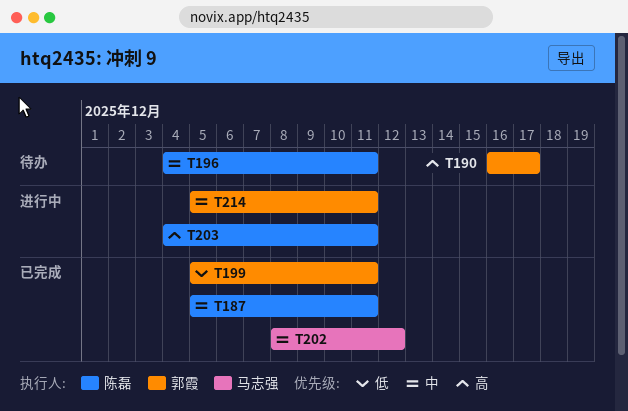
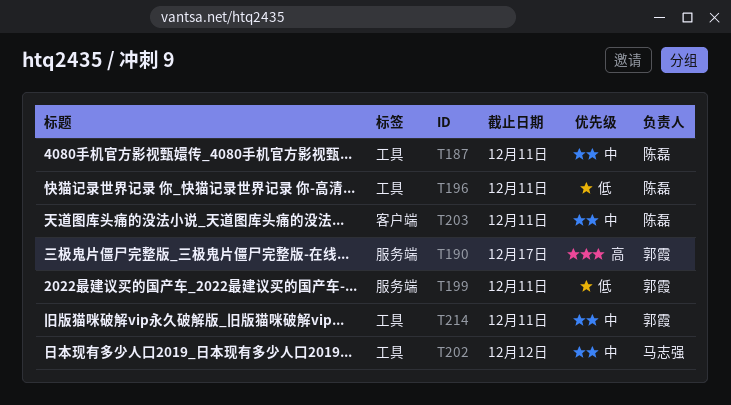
T196, priority: 中 -> 低
T203, priority: 高 -> 中

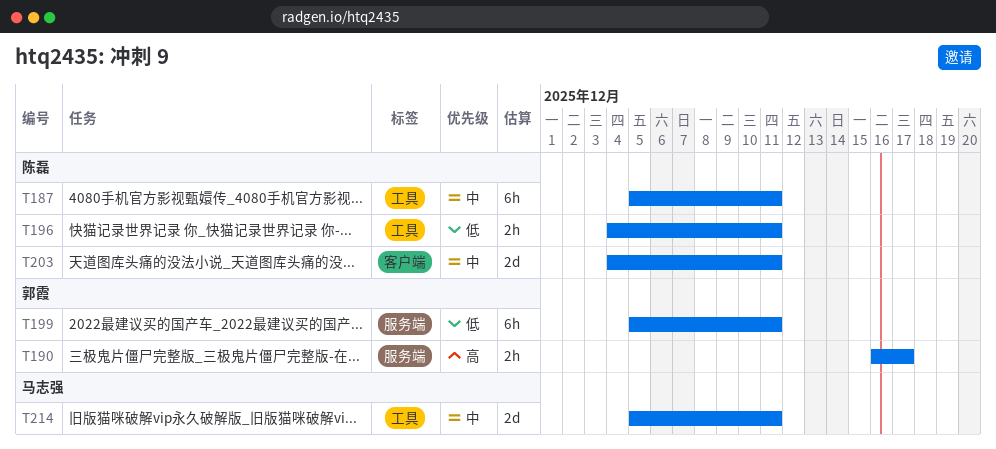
T202: present -> none
T214, owner: 郭霞 -> 马志强

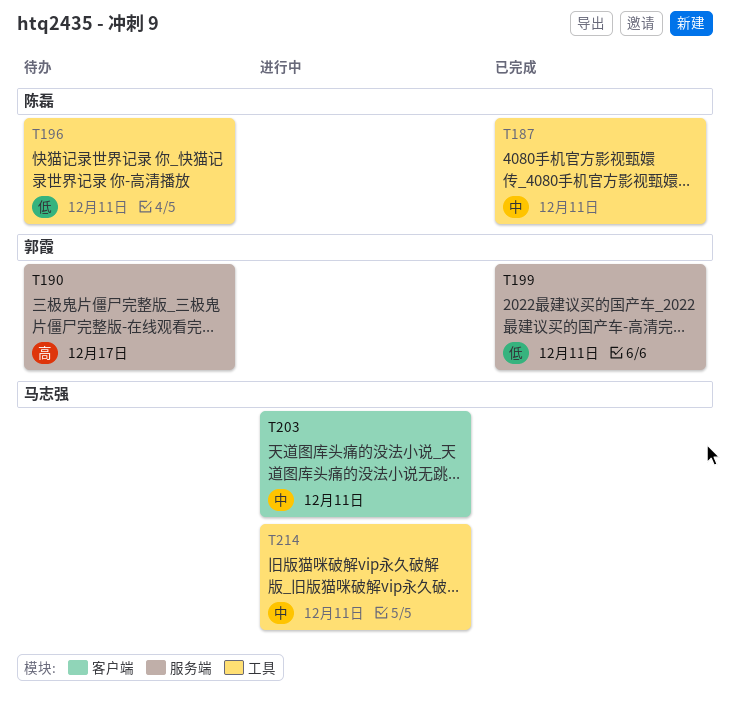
T203, owner: 陈磊 -> 马志强

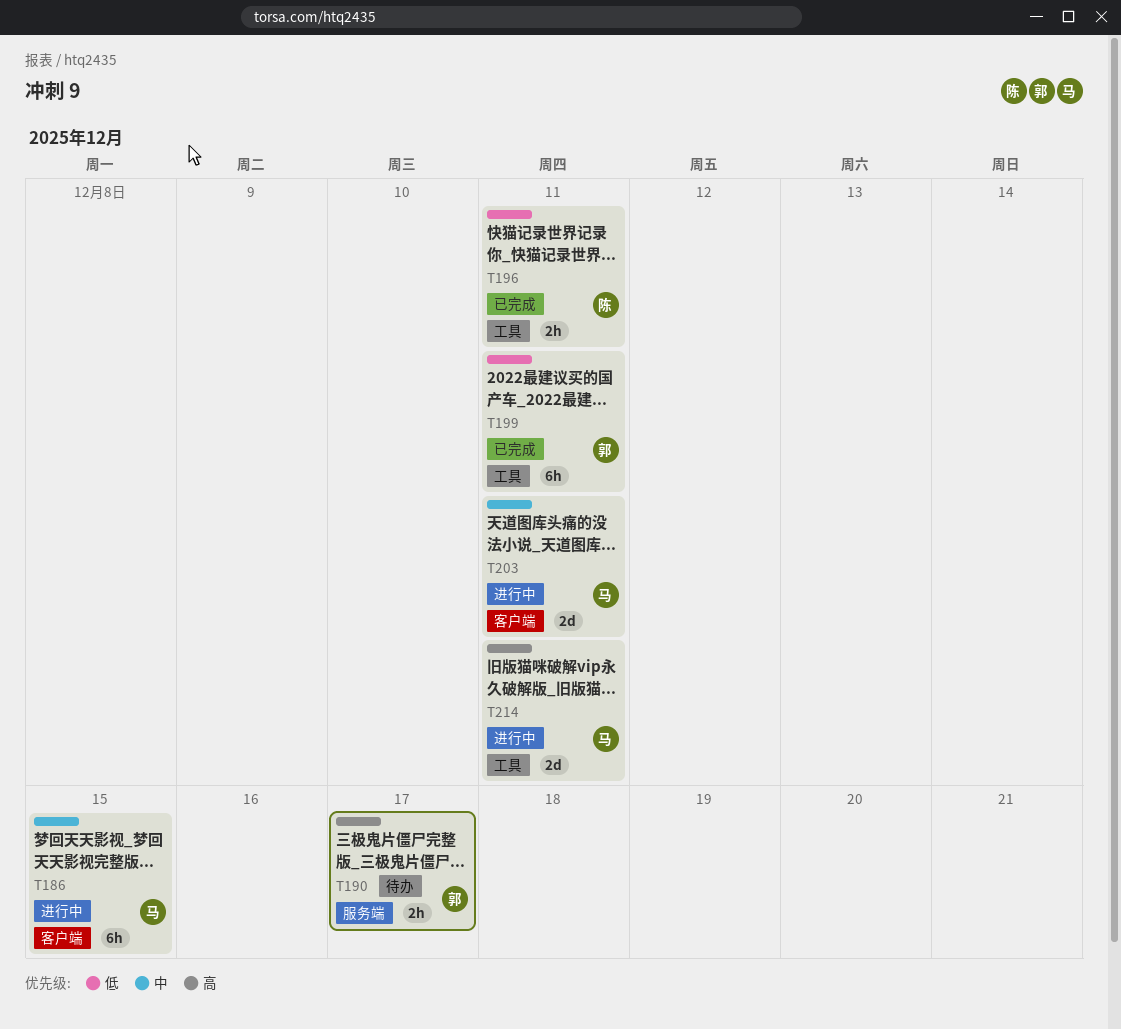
T186: none -> present
T187: present -> none
T196, status: 待办 -> 已完成
T199, label: 服务端 -> 工具
T214, priority: 中 -> 高

